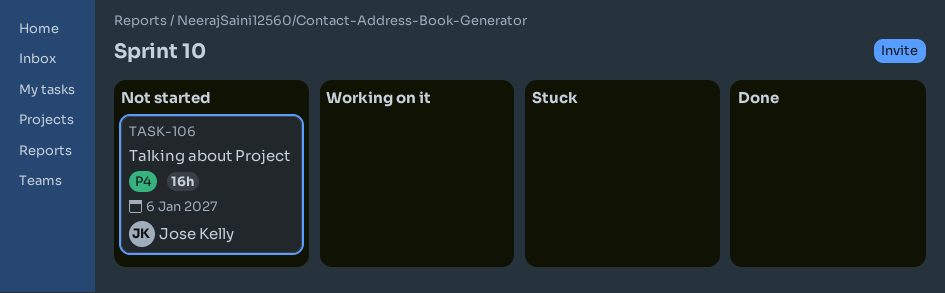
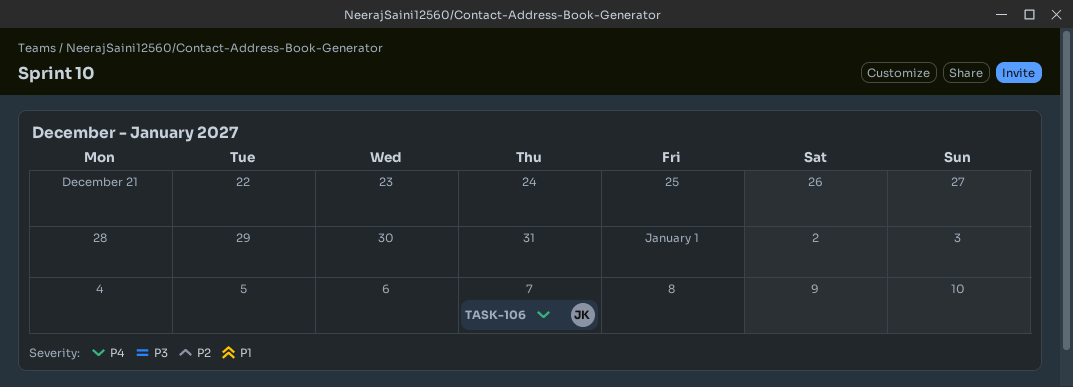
TASK-106, due: Jan 6 -> Jan 7

